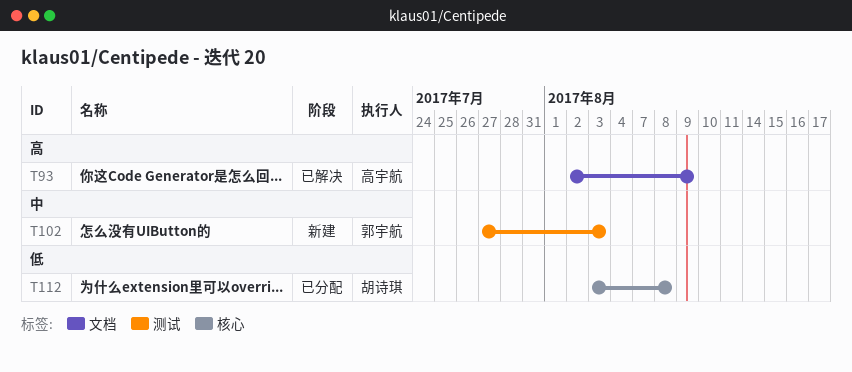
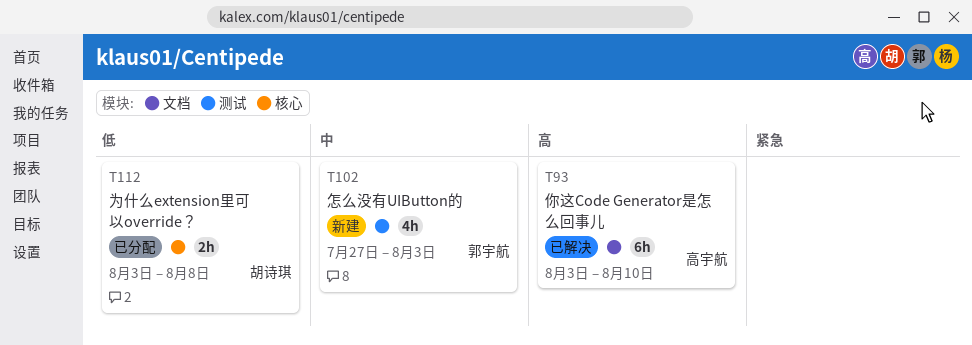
T93, start: Aug 2 -> Aug 3
T93, due: Aug 9 -> Aug 10

